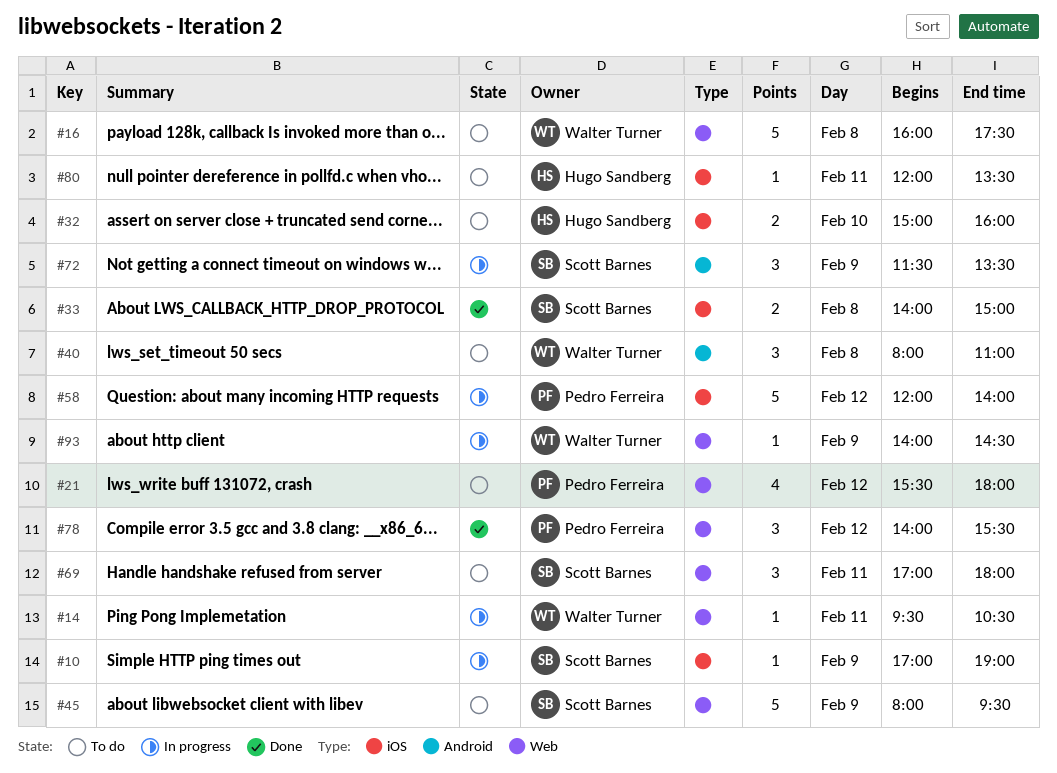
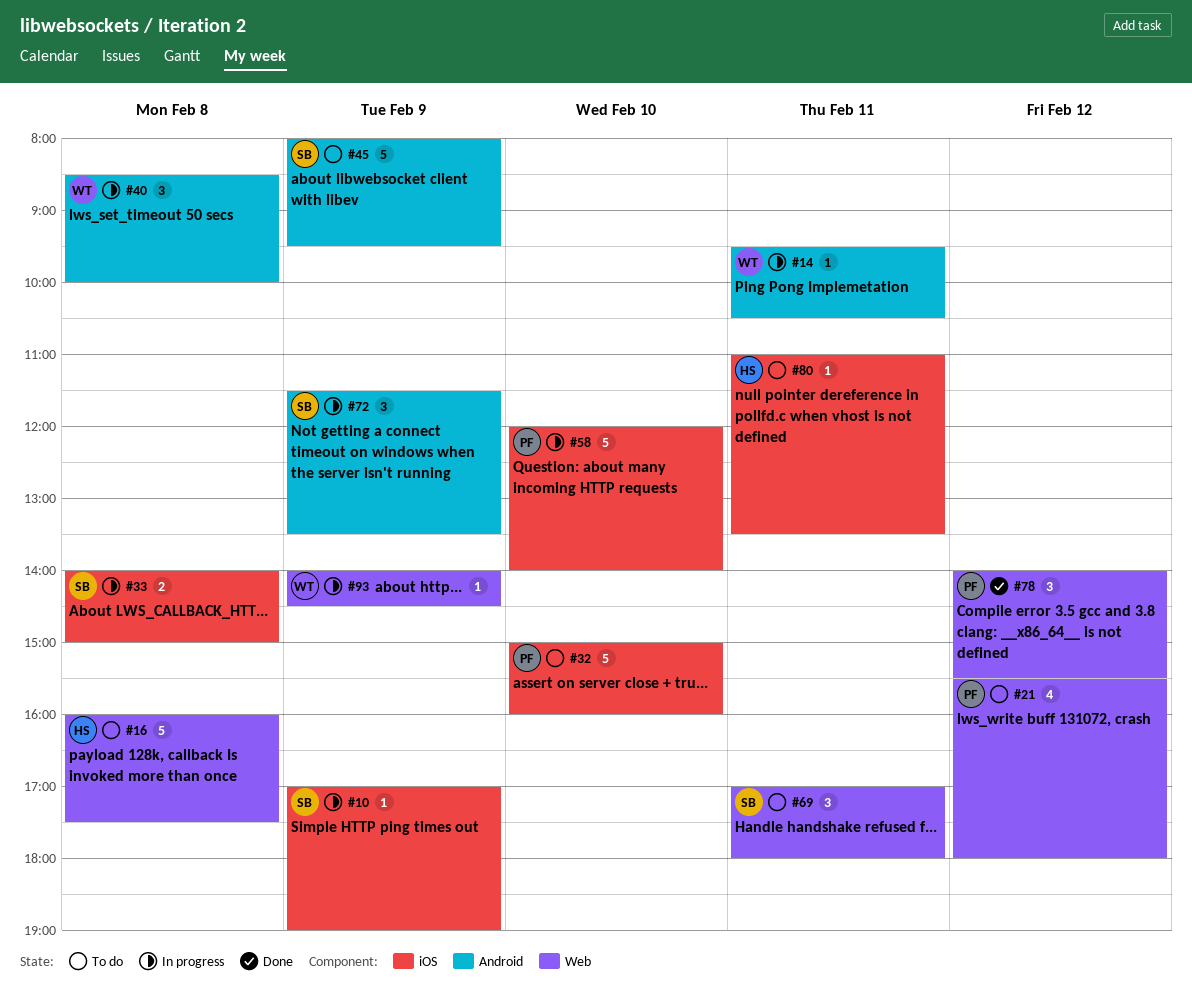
#14, label: Web -> Android
#16, owner: Walter Turner -> Hugo Sandberg
#32, owner: Hugo Sandberg -> Pedro Ferreira
#32, estimate: 2 -> 5
#33, status: Done -> In progress
#40, status: To do -> In progress
#40, begins: 08:00 -> 08:30
#40, ends: 11:00 -> 10:00
#45, label: Web -> Android
#58, day: Feb 12 -> Feb 10
#80, begins: 12:00 -> 11:00

